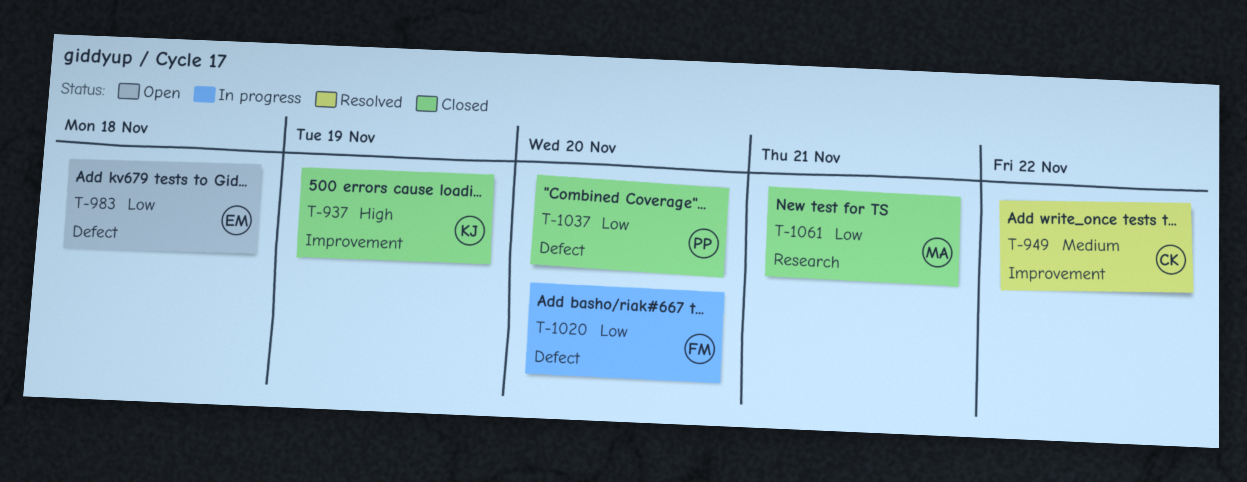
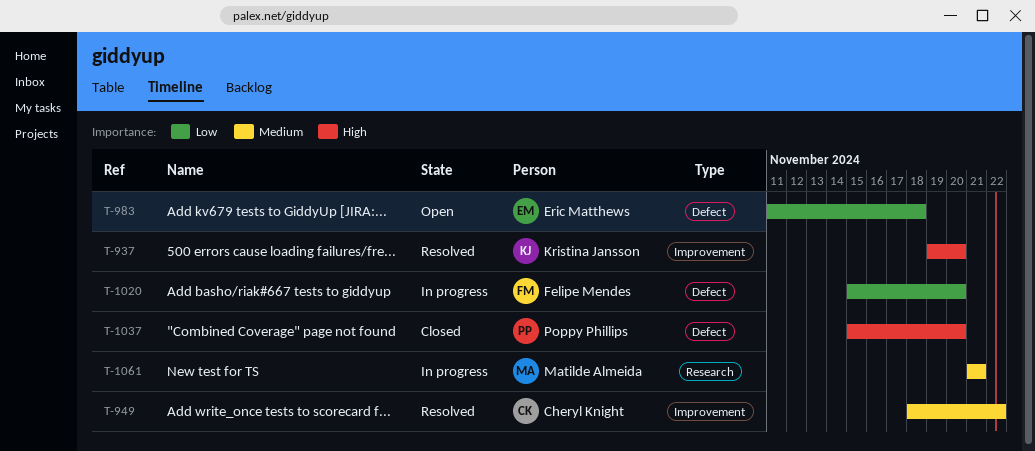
T-937, status: Closed -> Resolved
T-937, due: Nov 19 -> Nov 20
T-1037, priority: Low -> High
T-1061, status: Closed -> In progress
T-1061, priority: Low -> Medium

